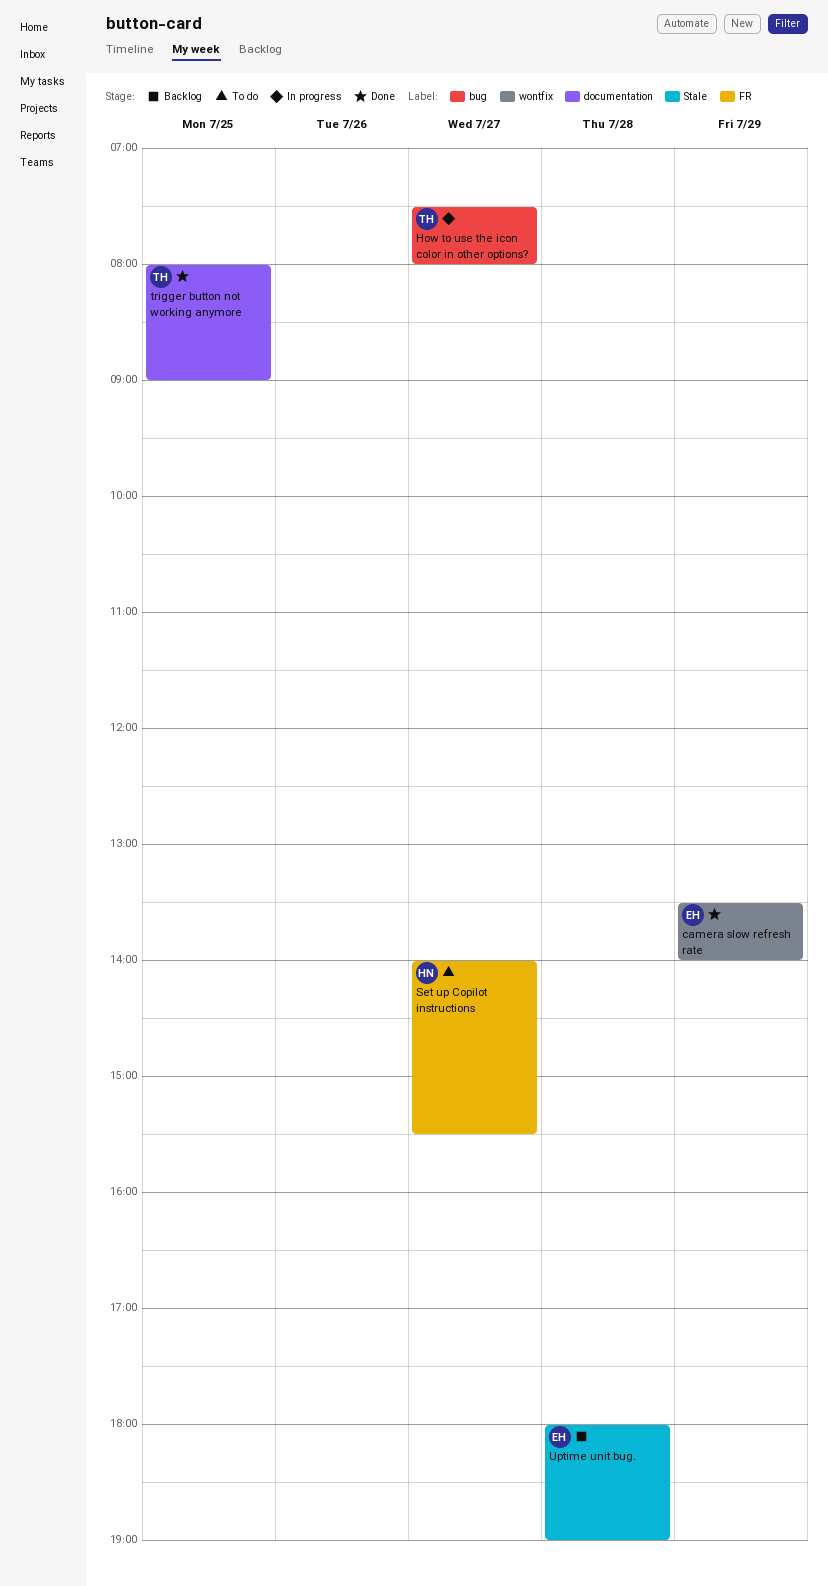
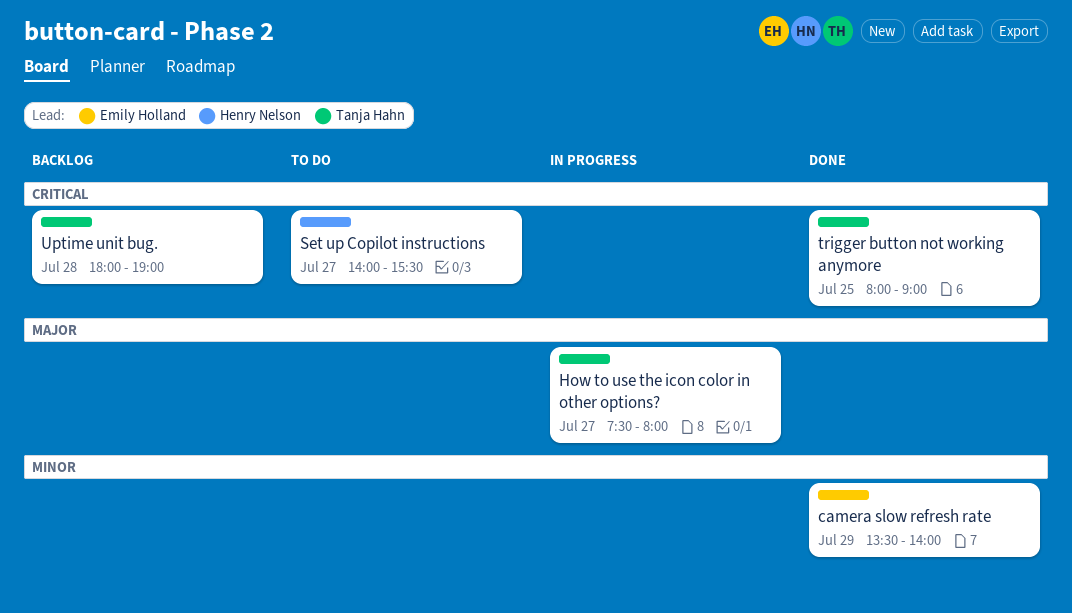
Uptime unit bug., owner: Emily Holland -> Tanja Hahn

